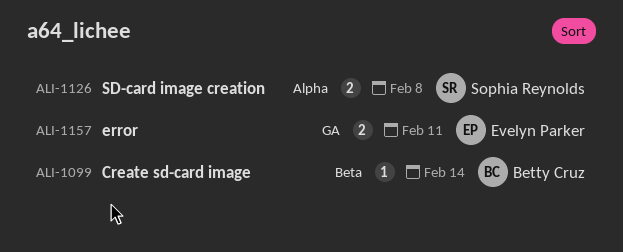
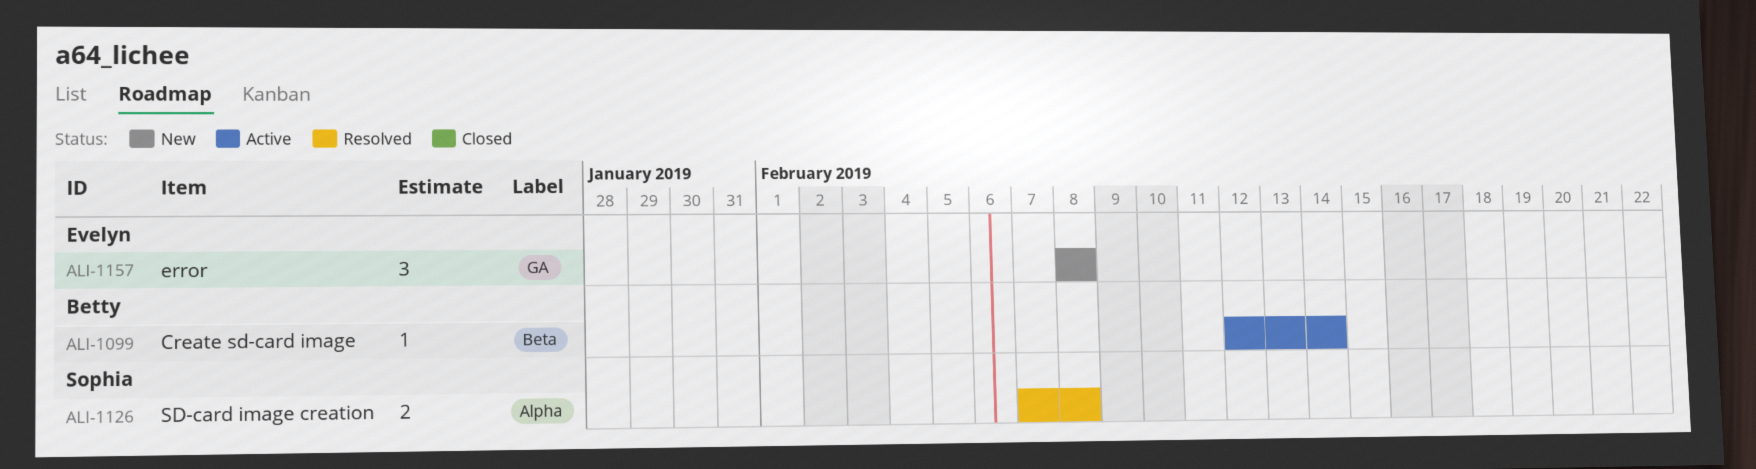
ALI-1157, estimate: 2 -> 3
ALI-1157, due: Feb 11 -> Feb 8

